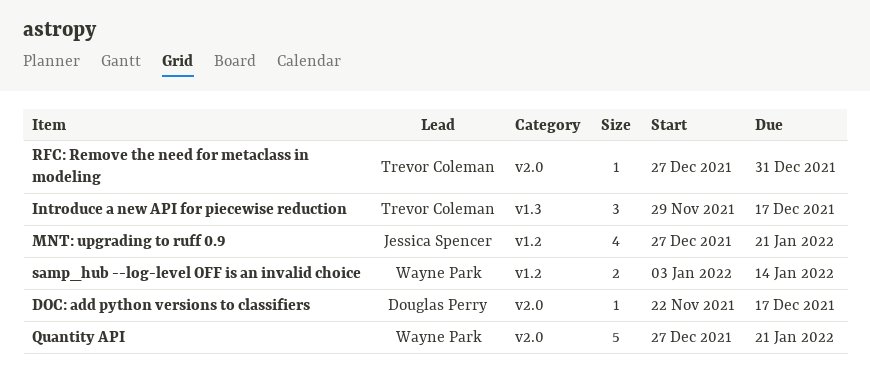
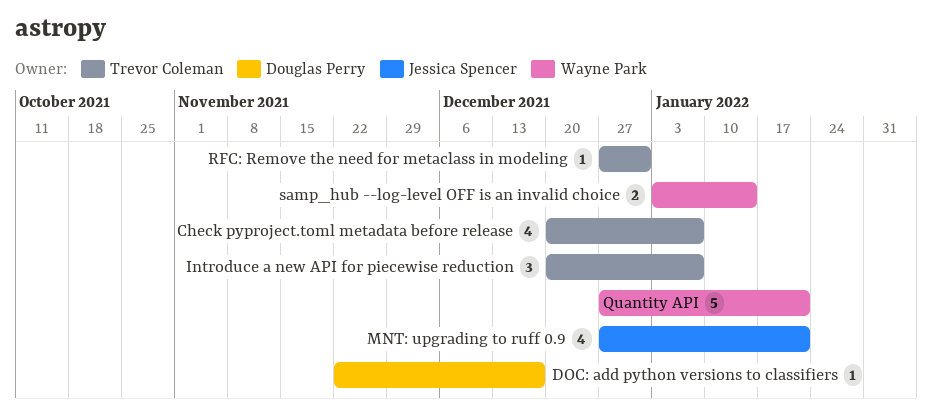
Check pyproject.toml metadata before release: none -> present
Introduce a new API for piecewise reduction, start: Nov 29 -> Dec 20
Introduce a new API for piecewise reduction, due: Dec 17 -> Jan 7

